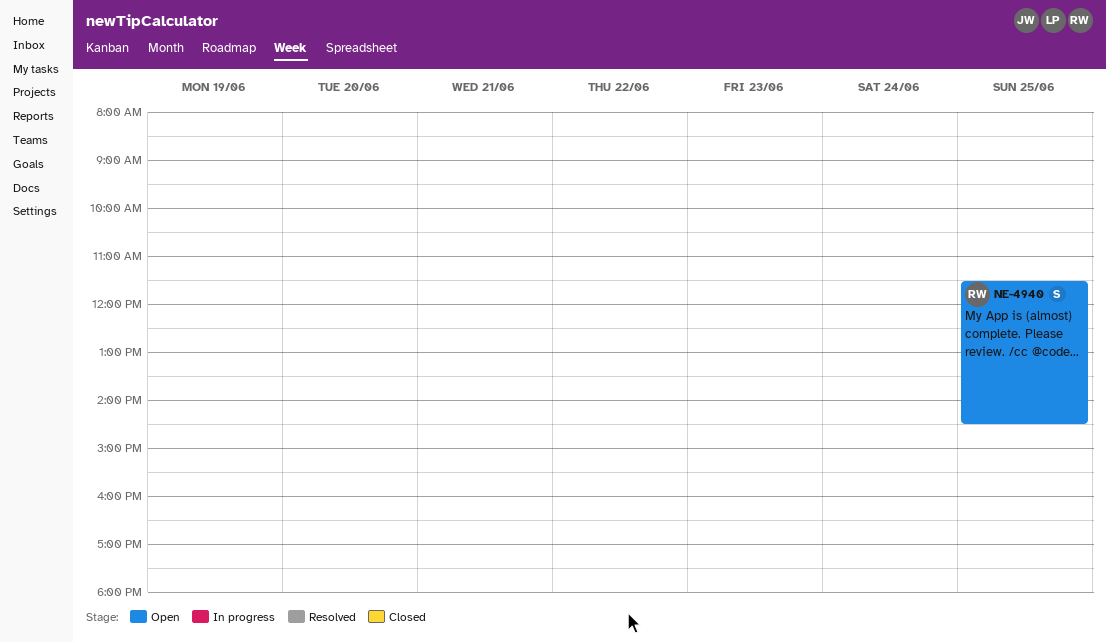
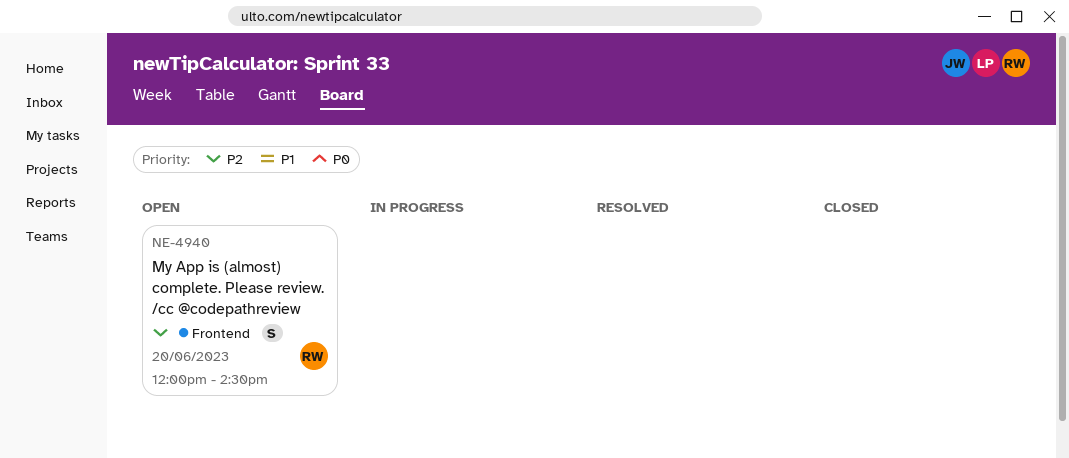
NE-4940, day: Jun 25 -> Jun 20
NE-4940, begins: 11:30 -> 12:00

